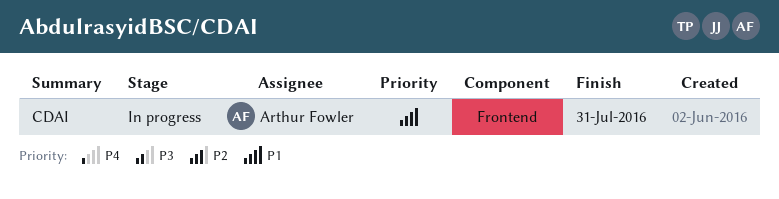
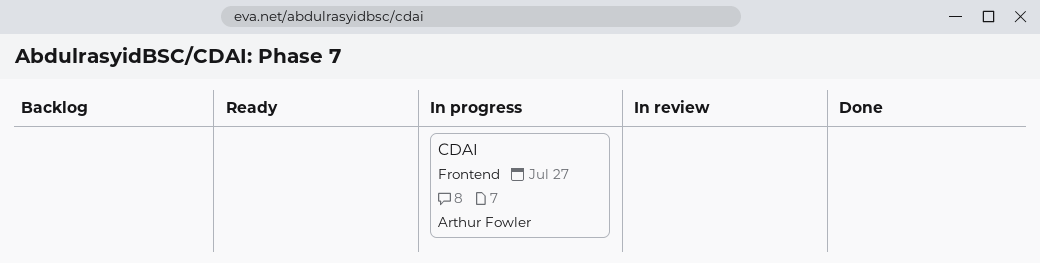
CDAI, due: Jul 31 -> Jul 27

